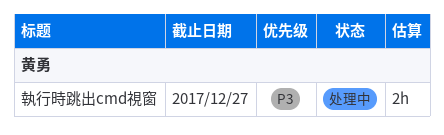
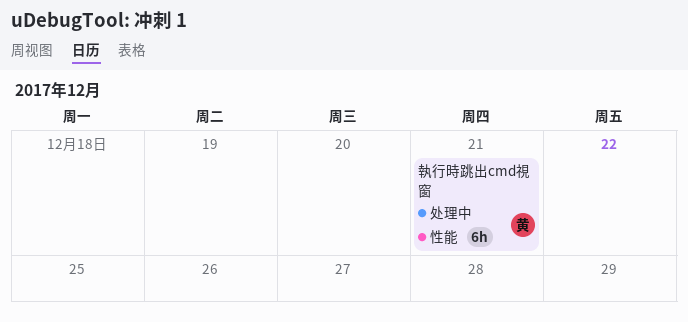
執行時跳出cmd視窗, estimate: 2h -> 6h
執行時跳出cmd視窗, due: Dec 27 -> Dec 21

